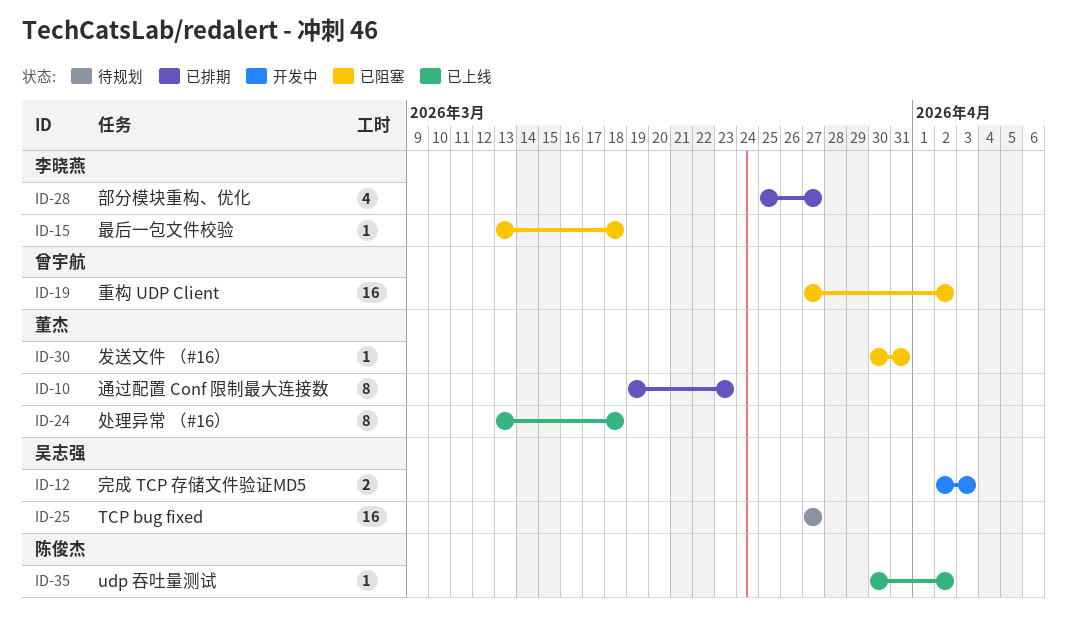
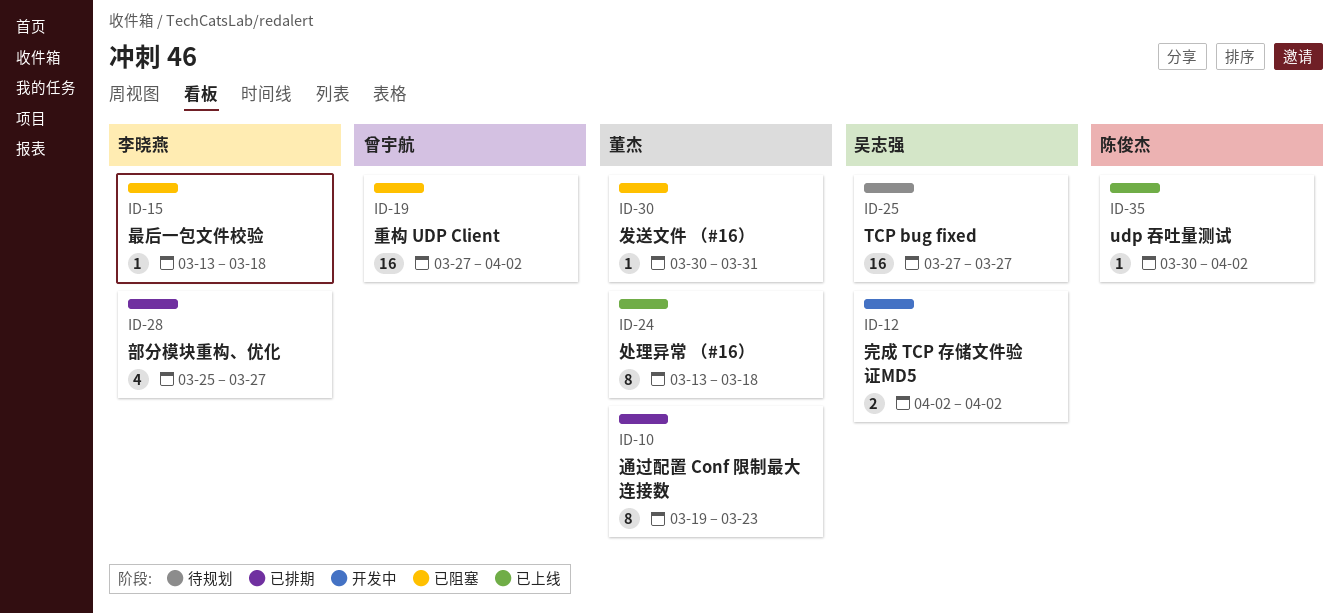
ID-12, due: Apr 3 -> Apr 2

